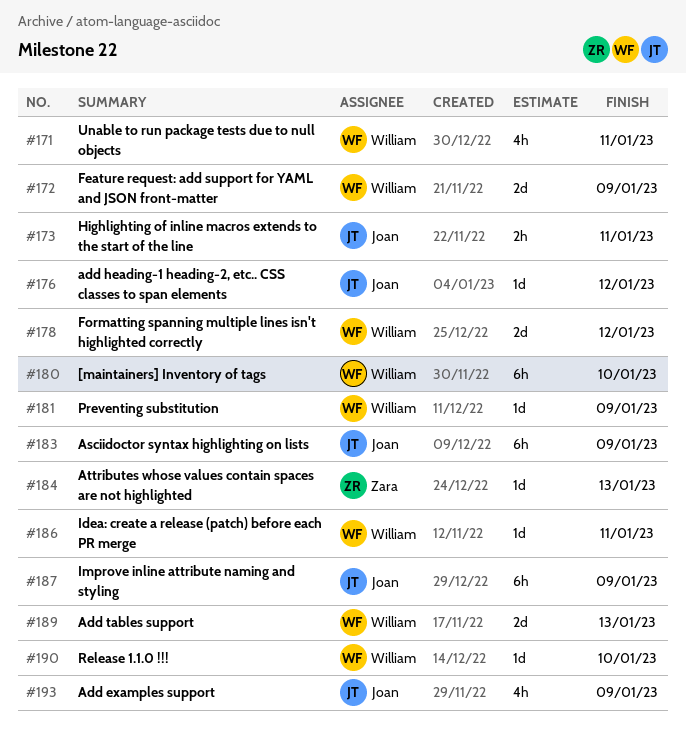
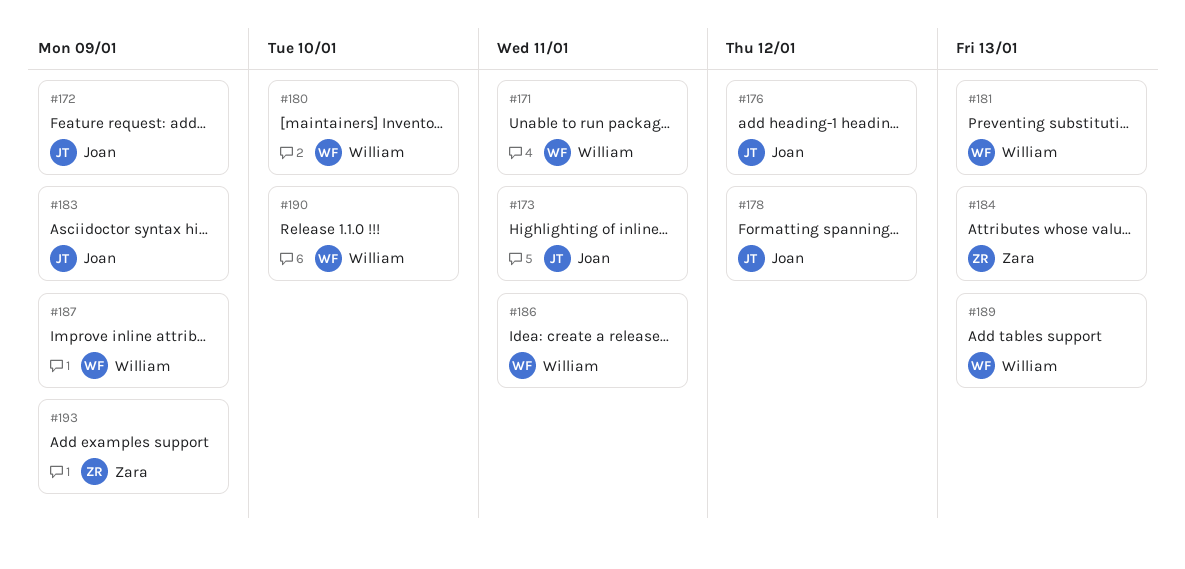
#172, owner: William -> Joan
#178, owner: William -> Joan
#181, due: Jan 9 -> Jan 13
#187, owner: Joan -> William
#193, owner: Joan -> Zara

